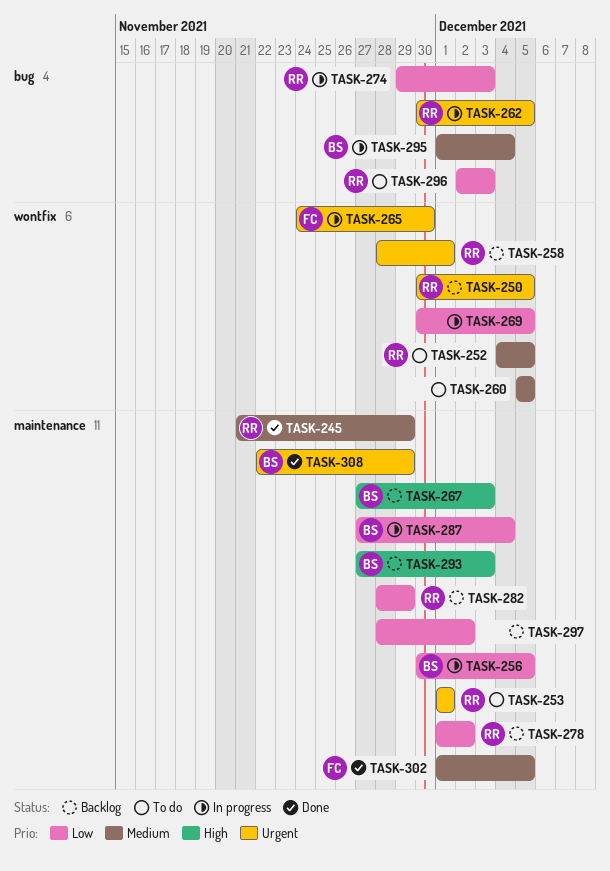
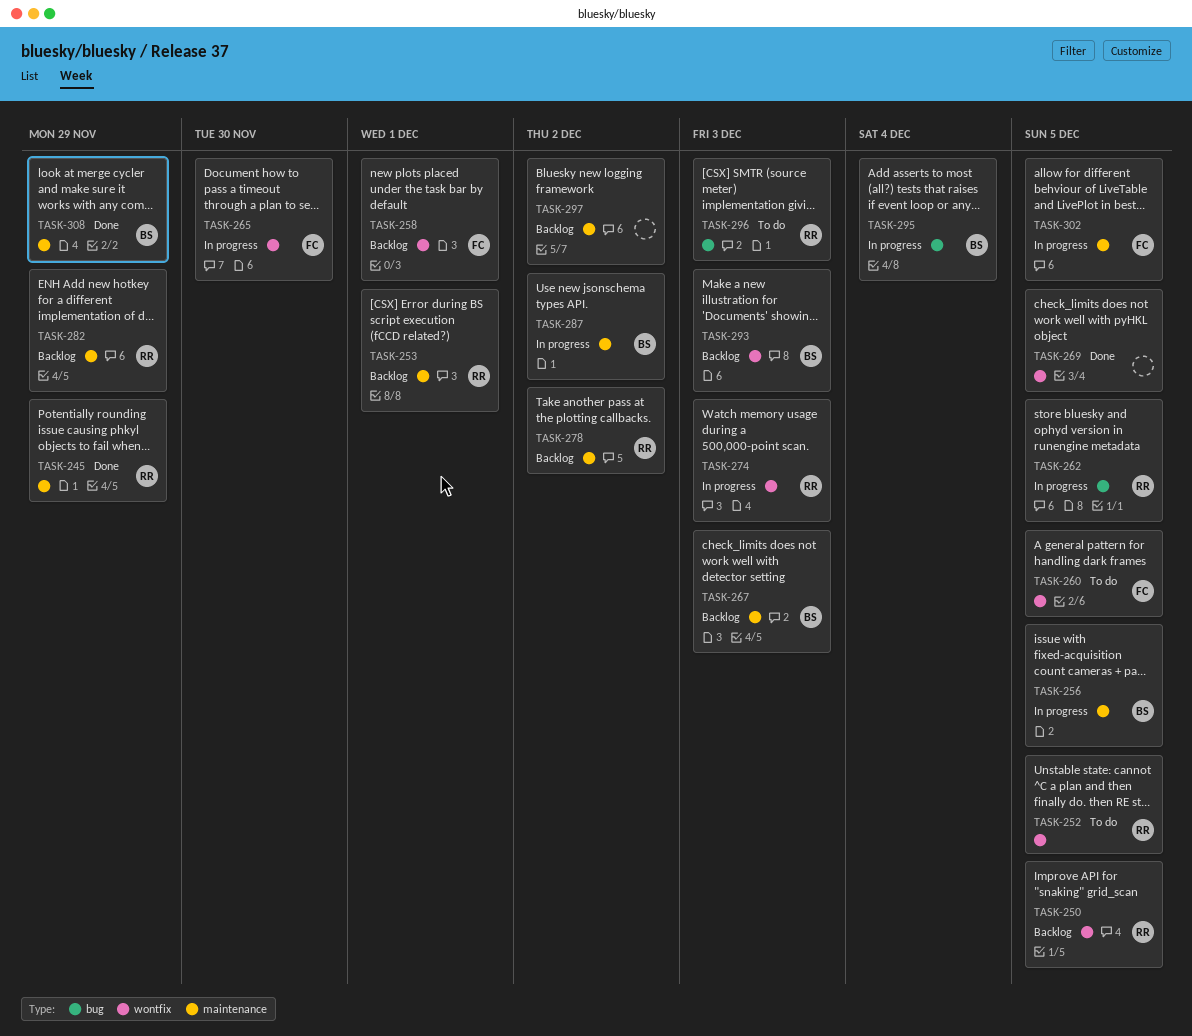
TASK-253, status: To do -> Backlog
TASK-258, owner: RR -> FC
TASK-260, owner: none -> FC
TASK-269, status: In progress -> Done
TASK-274, label: bug -> wontfix
TASK-287, due: Dec 4 -> Dec 2
TASK-293, label: maintenance -> wontfix
TASK-302, status: Done -> In progress

